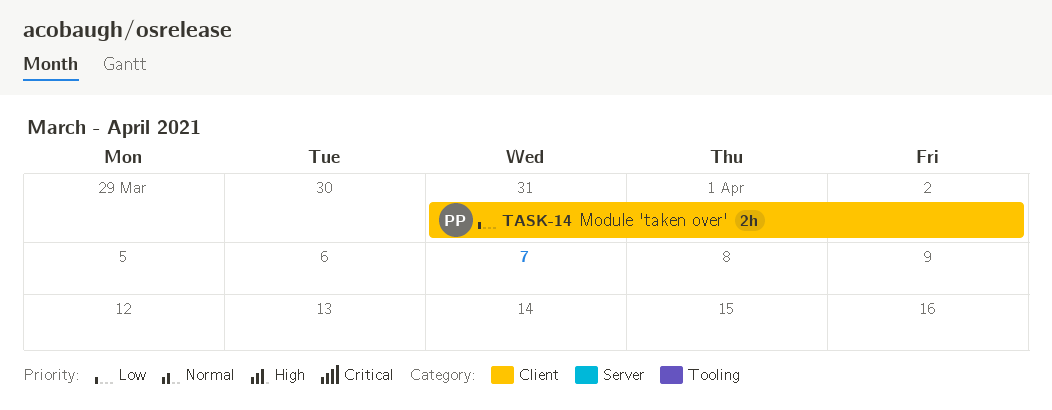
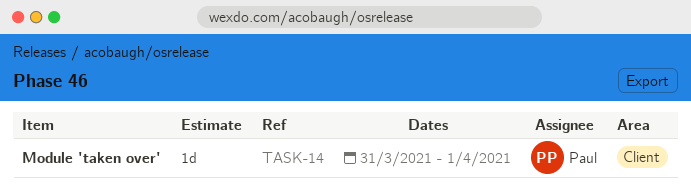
TASK-14, estimate: 2h -> 1d
TASK-14, due: Apr 2 -> Apr 1

